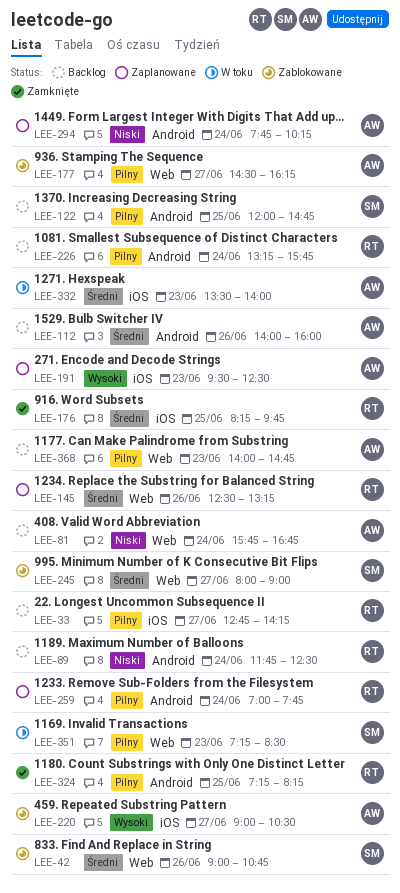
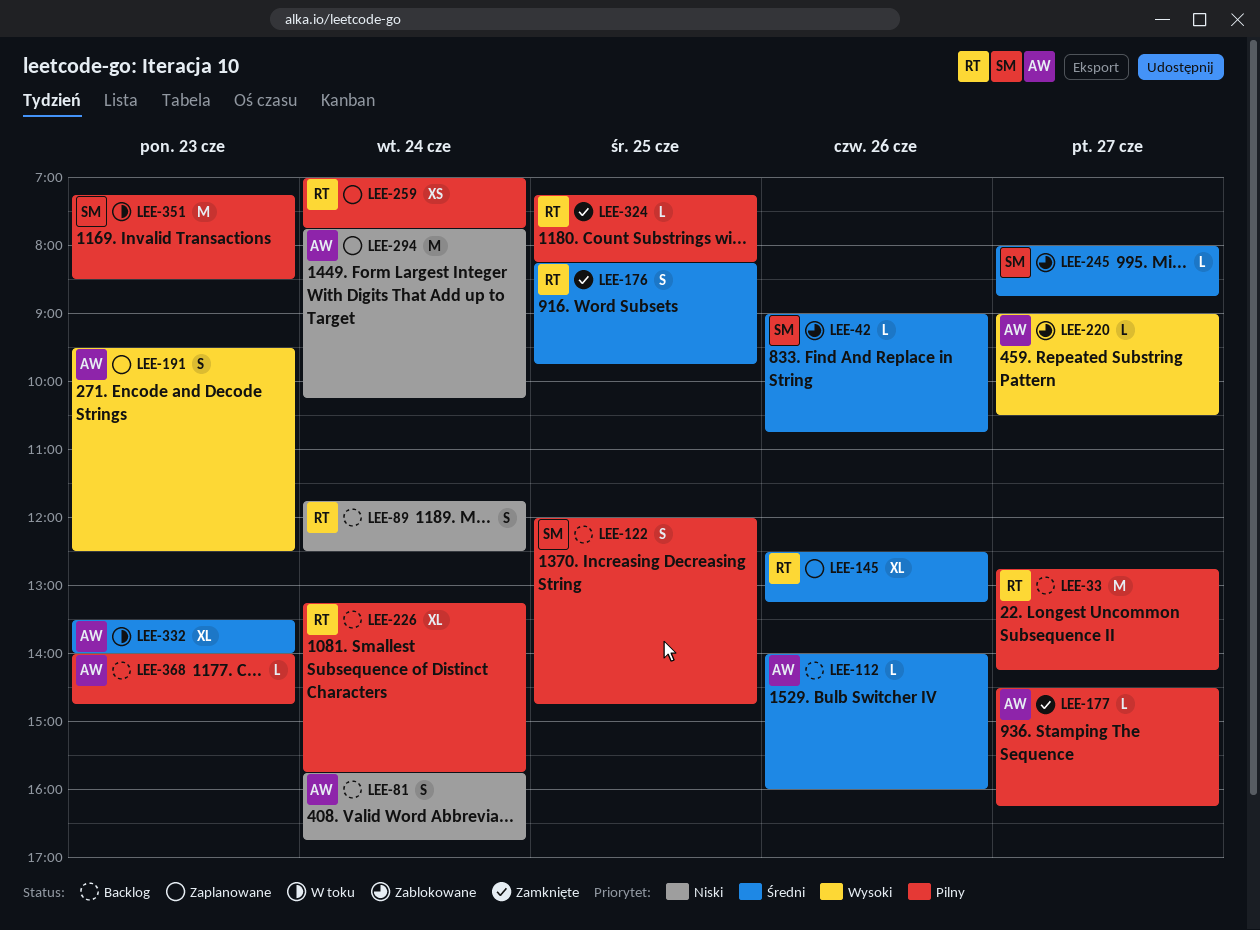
LEE-177, status: Zablokowane -> Zamknięte
LEE-245, ends: 09:00 -> 08:45

